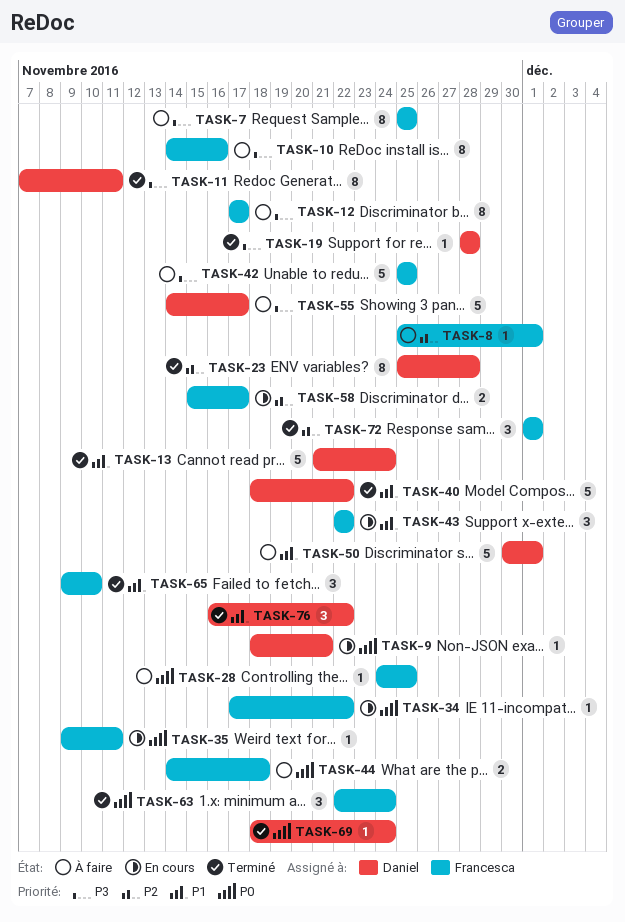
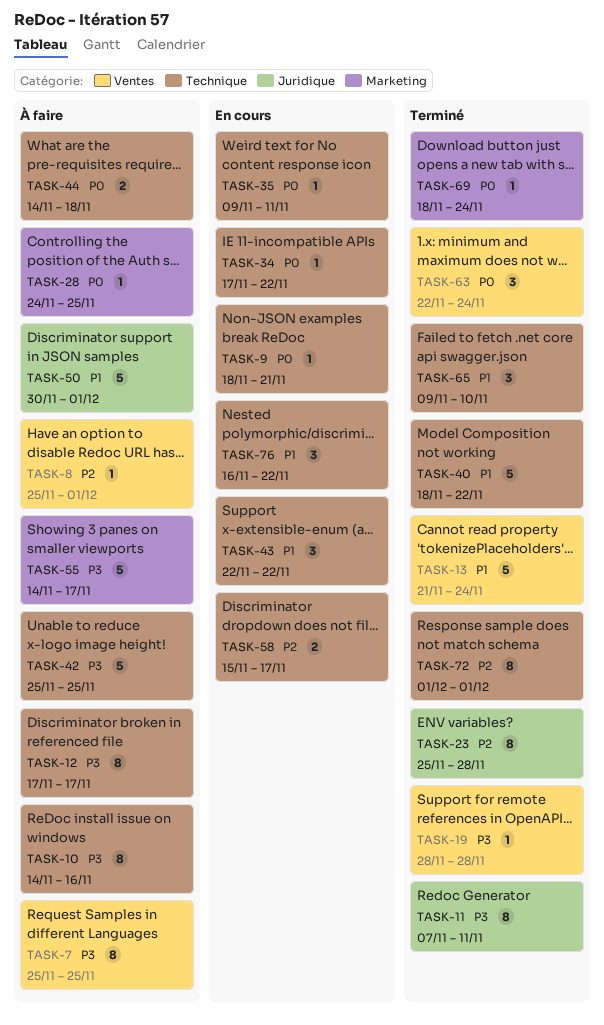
TASK-72, estimate: 3 -> 8
TASK-76, status: Terminé -> En cours

